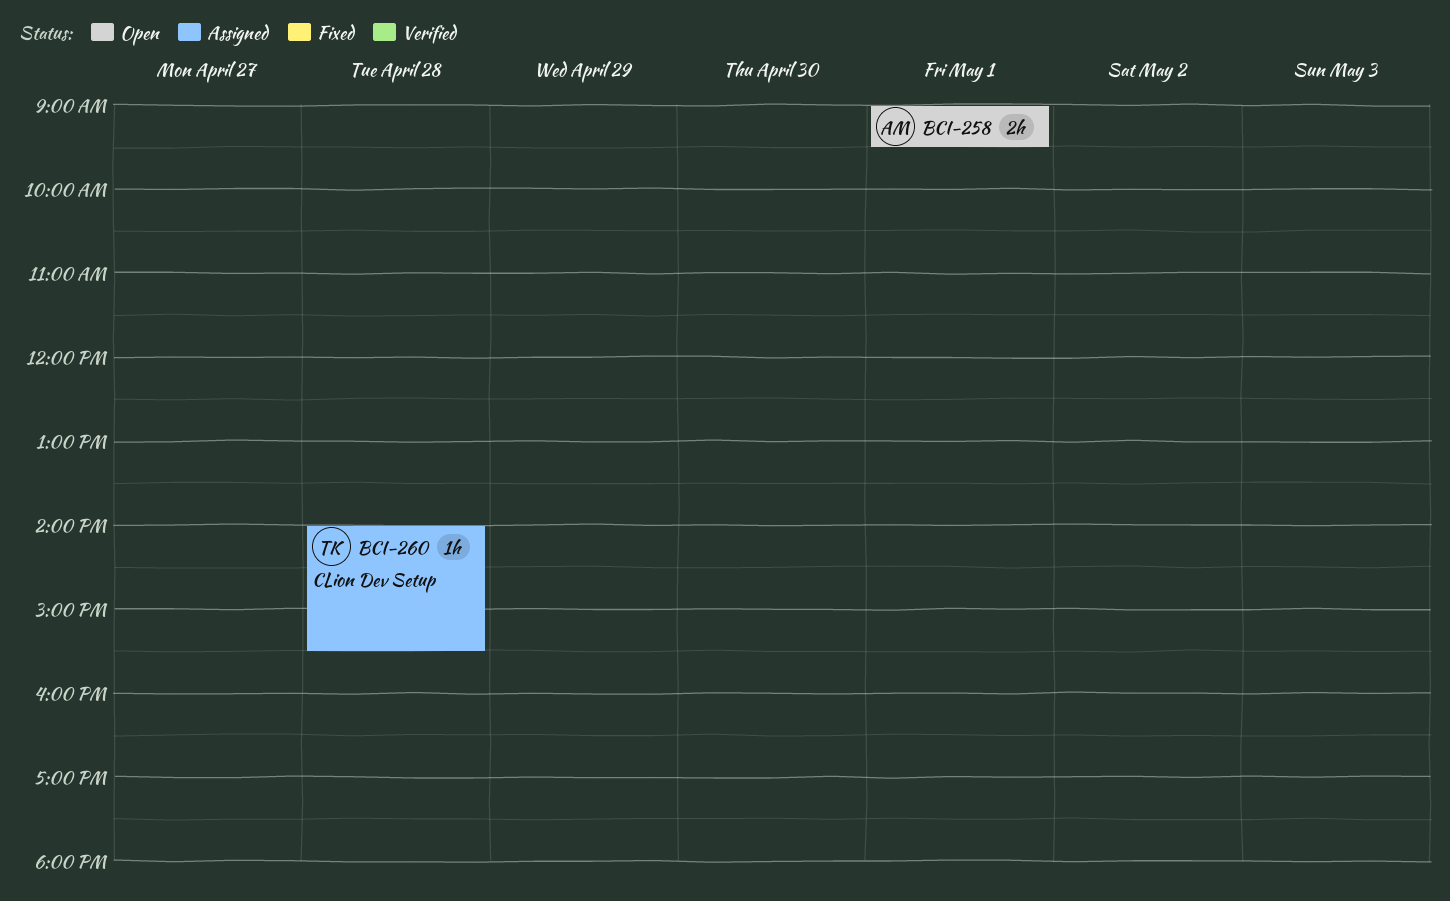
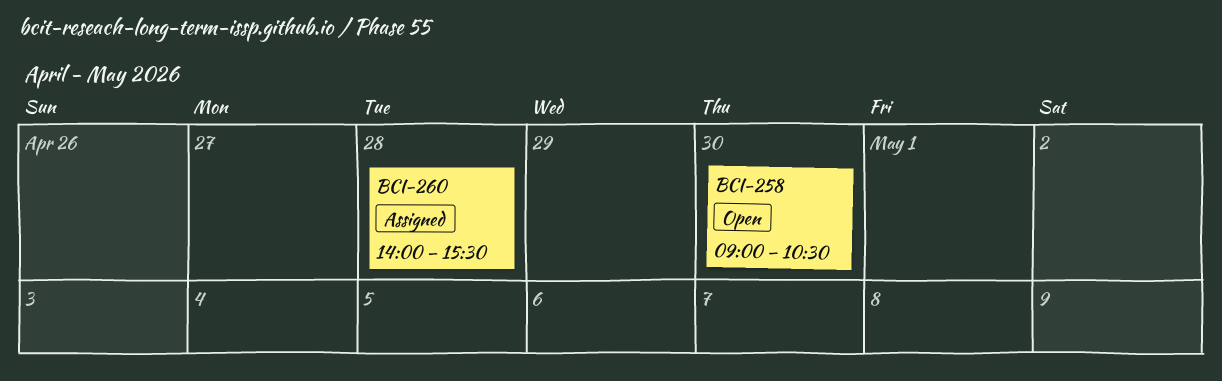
BCI-258, day: May 1 -> Apr 30
BCI-258, ends: 09:30 -> 10:30

